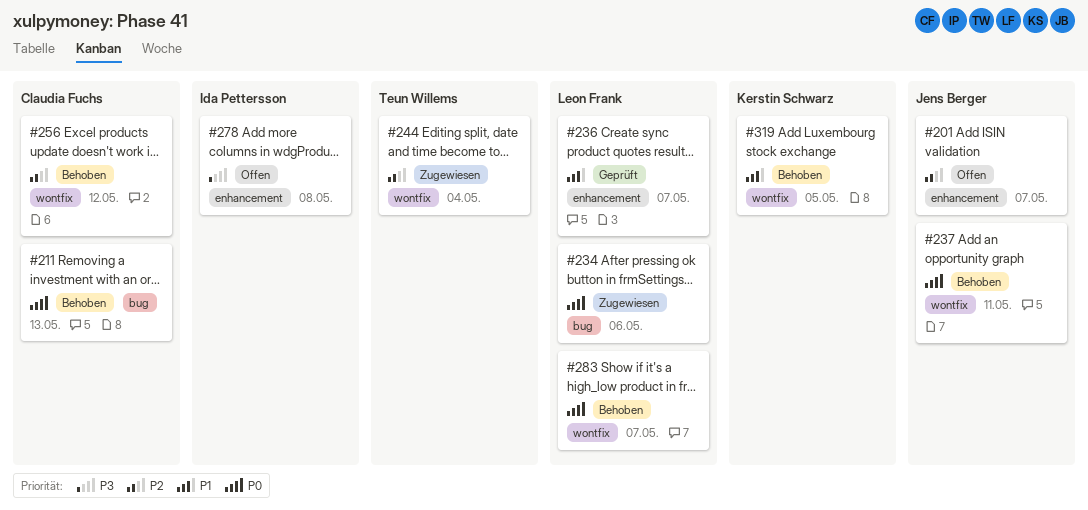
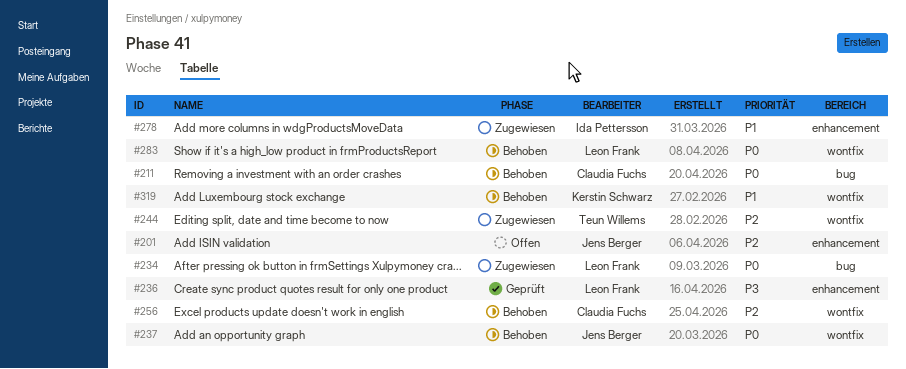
#236, priority: P1 -> P3
#278, status: Offen -> Zugewiesen
#278, priority: P3 -> P1

